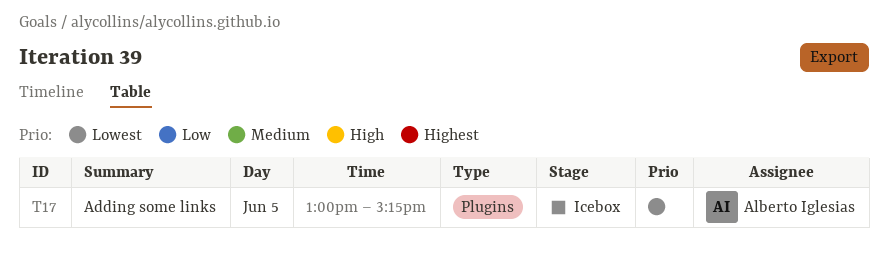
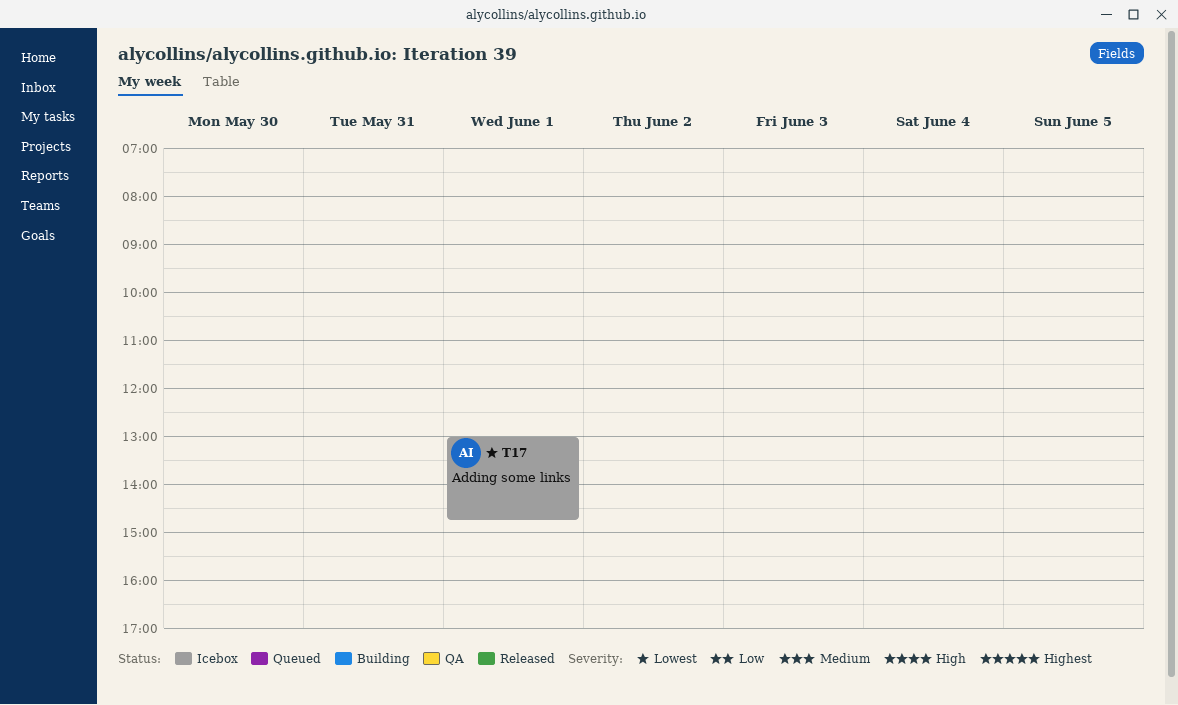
T17, day: Jun 5 -> Jun 1
T17, ends: 15:15 -> 14:45

